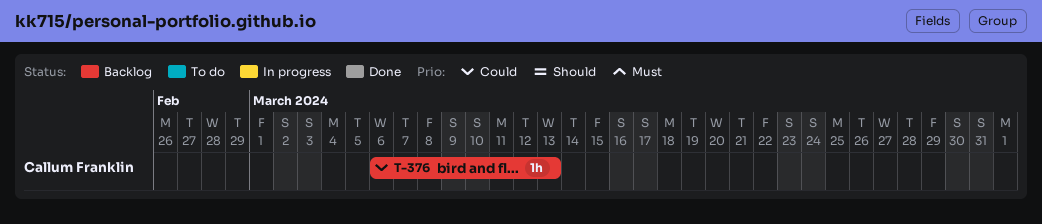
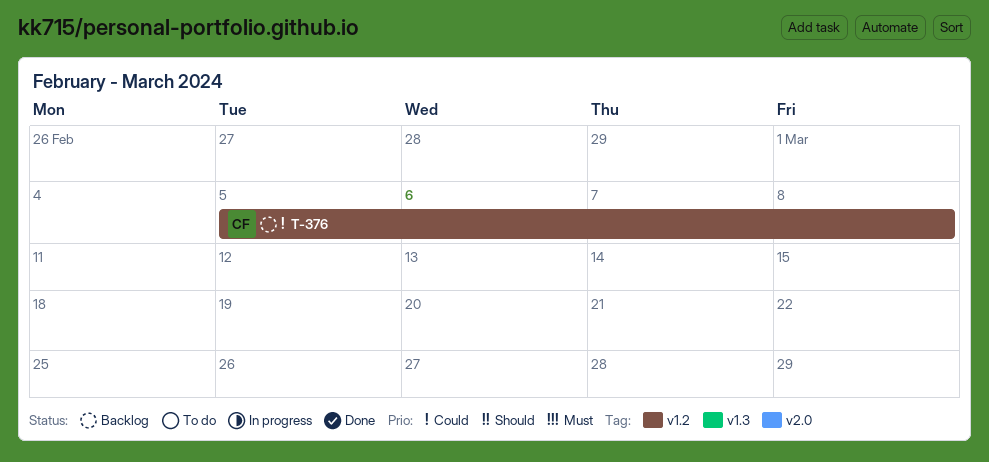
T-376, start: Mar 6 -> Mar 5
T-376, due: Mar 13 -> Mar 8

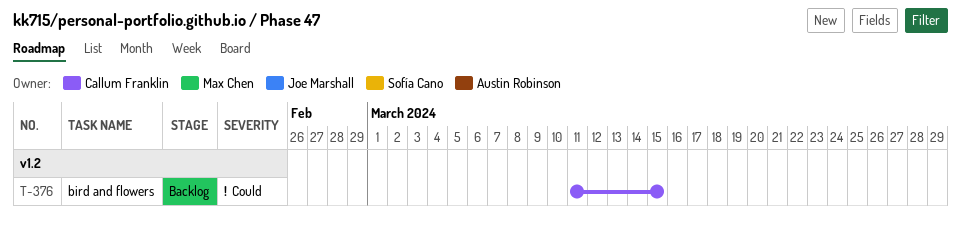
T-376, start: Mar 5 -> Mar 11
T-376, due: Mar 8 -> Mar 15

